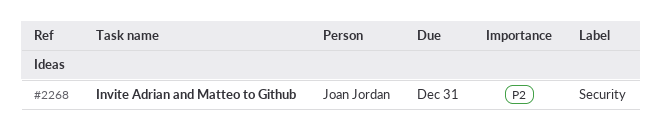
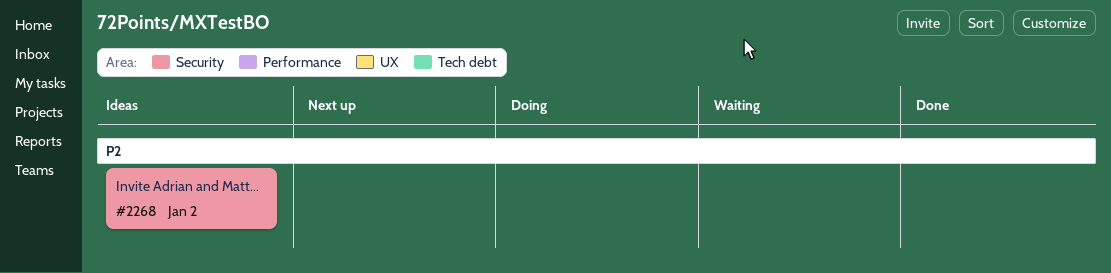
#2268, due: Dec 31 -> Jan 2

